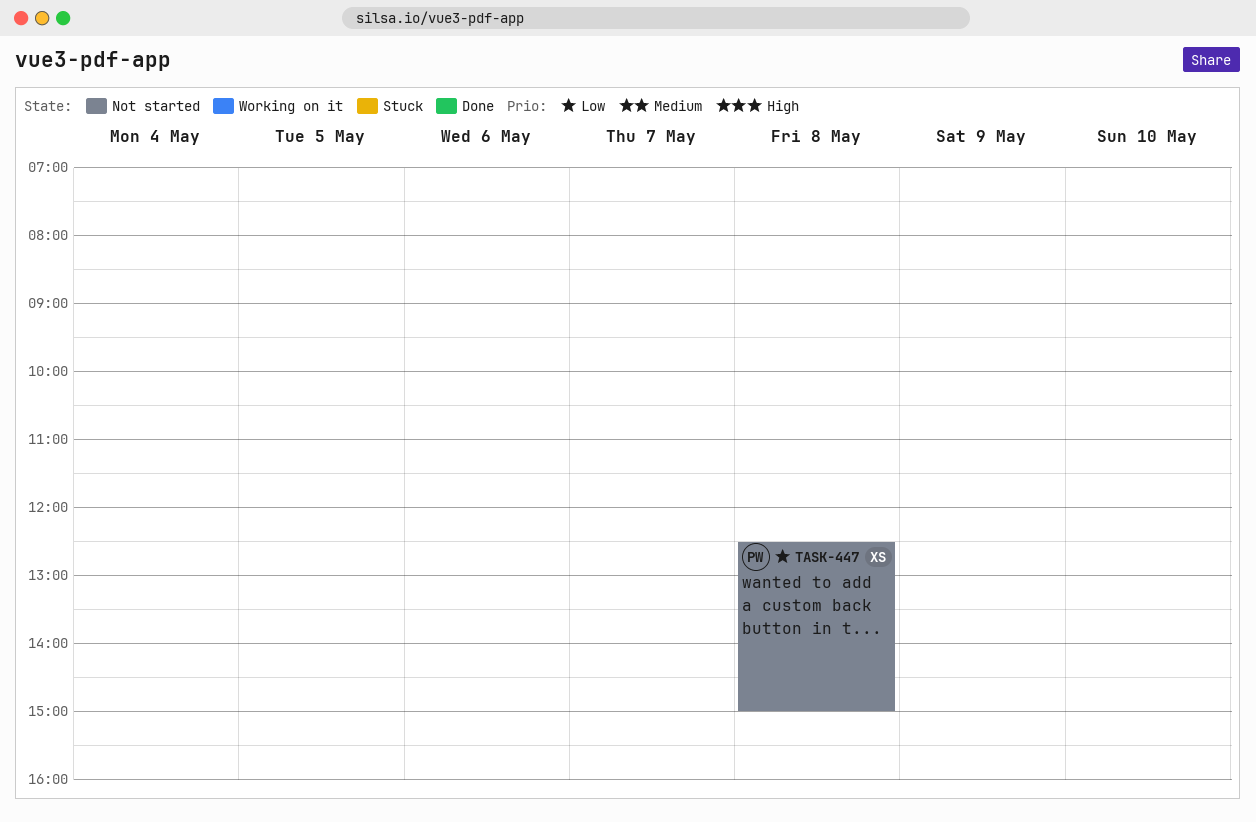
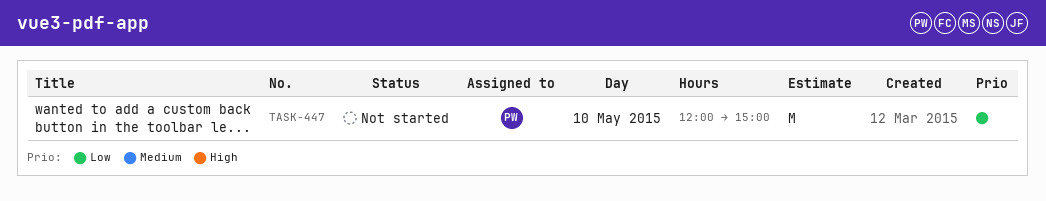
TASK-447, estimate: XS -> M
TASK-447, day: May 8 -> May 10
TASK-447, begins: 12:30 -> 12:00

